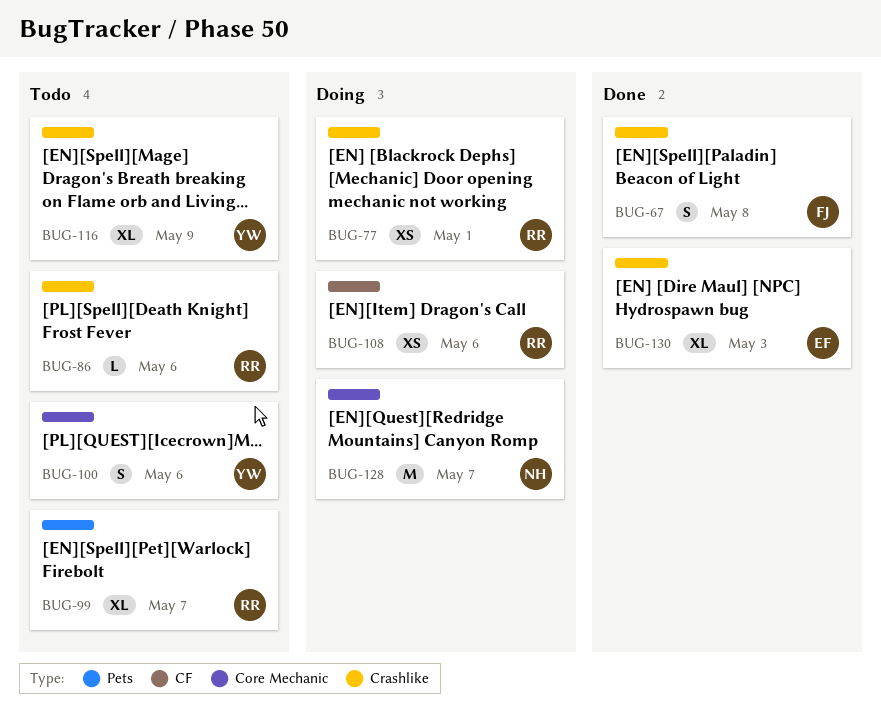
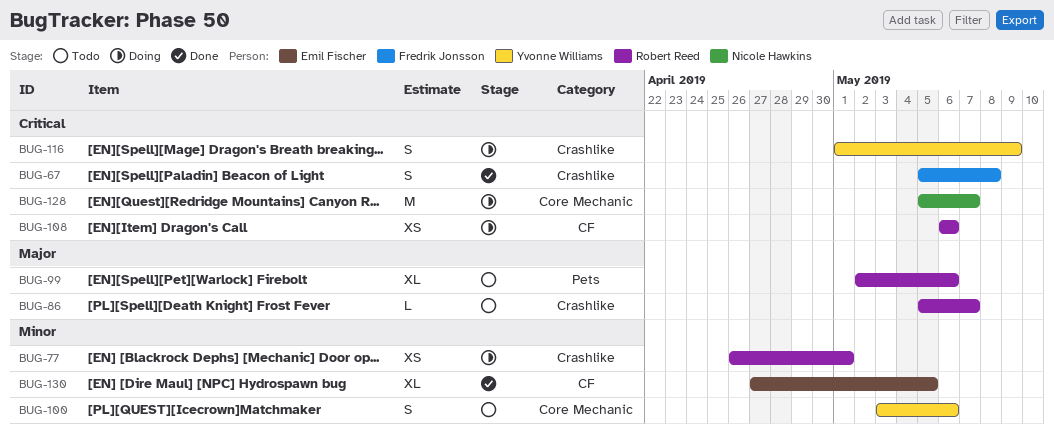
BUG-86, due: May 6 -> May 7
BUG-99, due: May 7 -> May 6
BUG-116, status: Todo -> Doing
BUG-116, estimate: XL -> S
BUG-130, label: Crashlike -> CF
BUG-130, due: May 3 -> May 5

